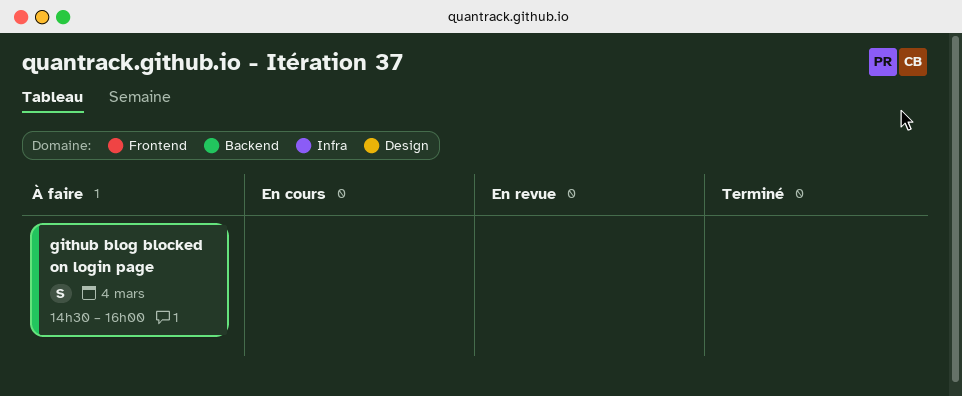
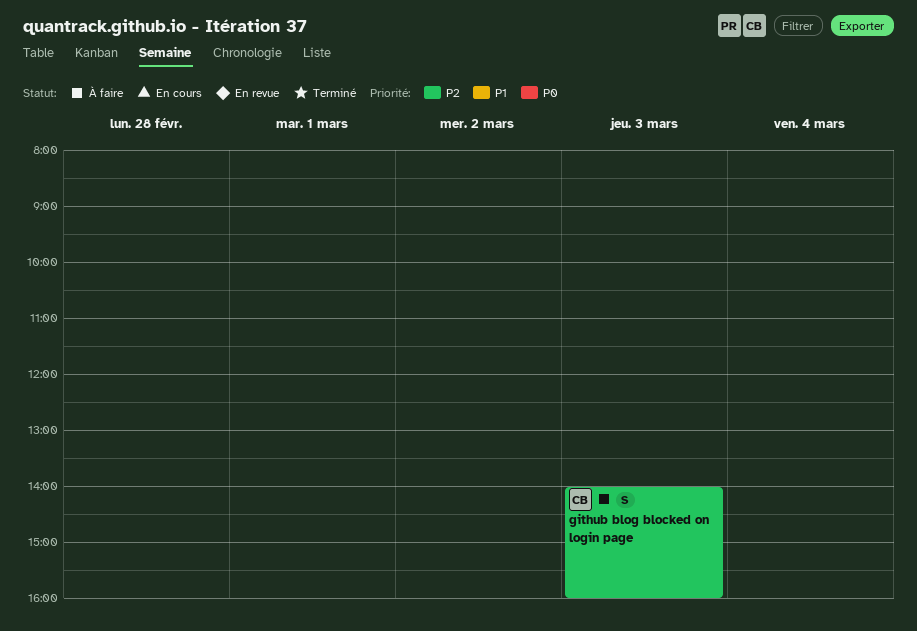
github blog blocked on login page, day: Mar 4 -> Mar 3
github blog blocked on login page, begins: 14:30 -> 14:00

